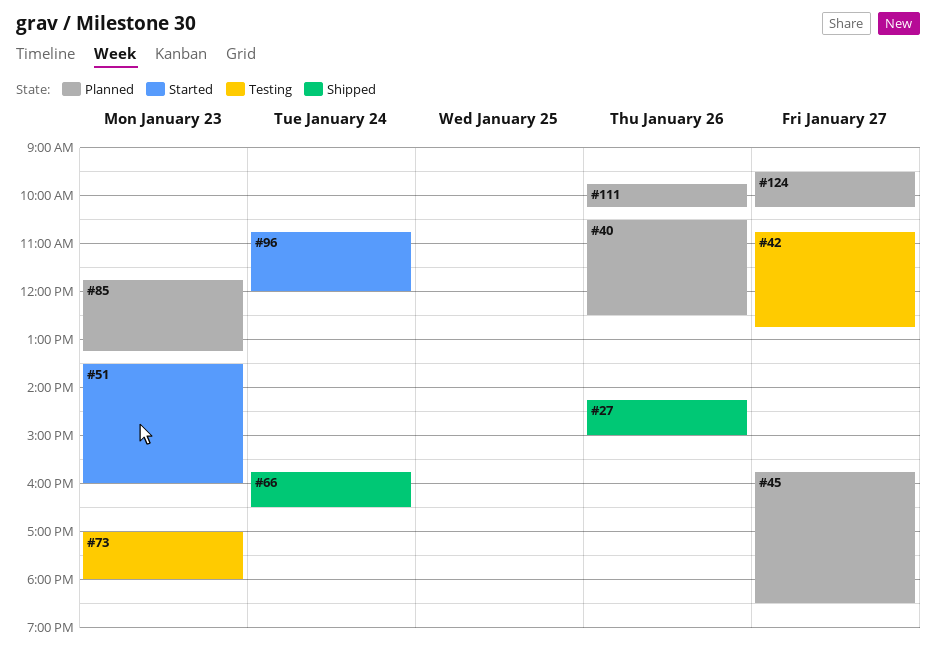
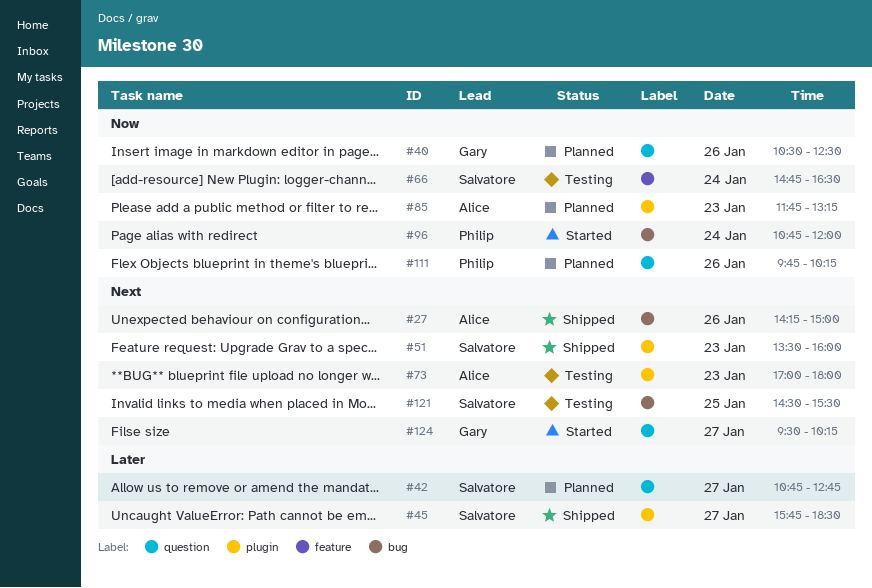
#42, status: Testing -> Planned
#45, status: Planned -> Shipped
#51, status: Started -> Shipped
#66, status: Shipped -> Testing
#66, begins: 15:45 -> 14:45
#121: none -> present
#124, status: Planned -> Started

